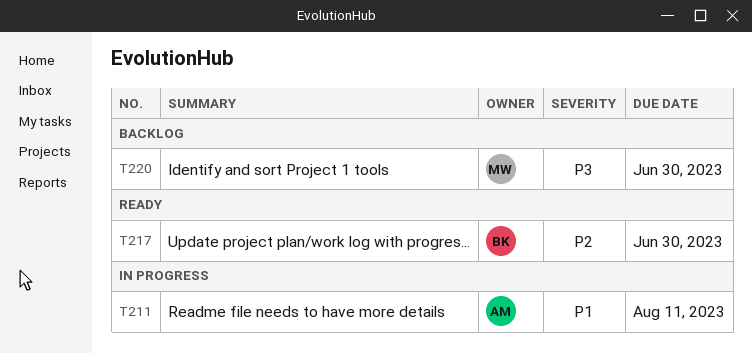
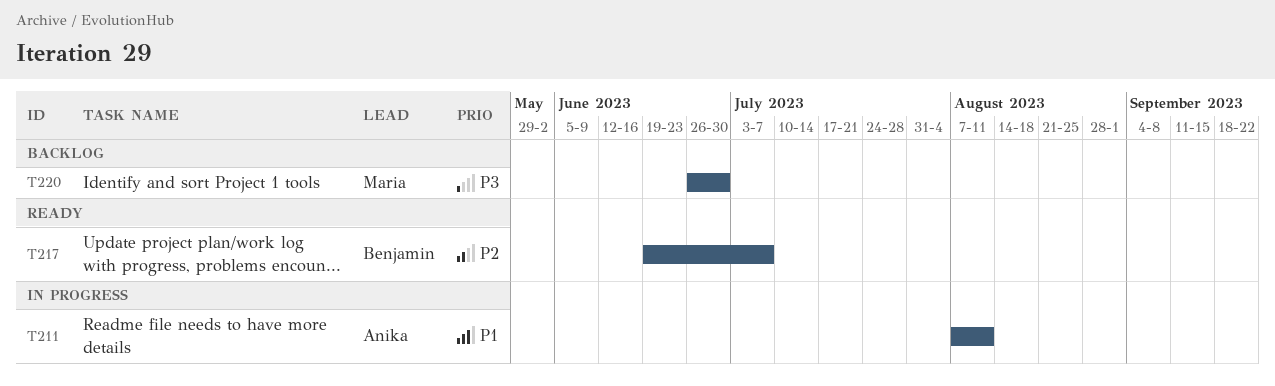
T217, due: Jun 30 -> Jul 7

